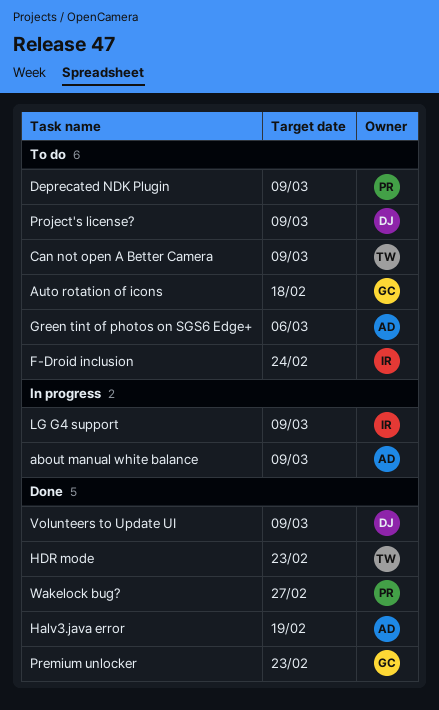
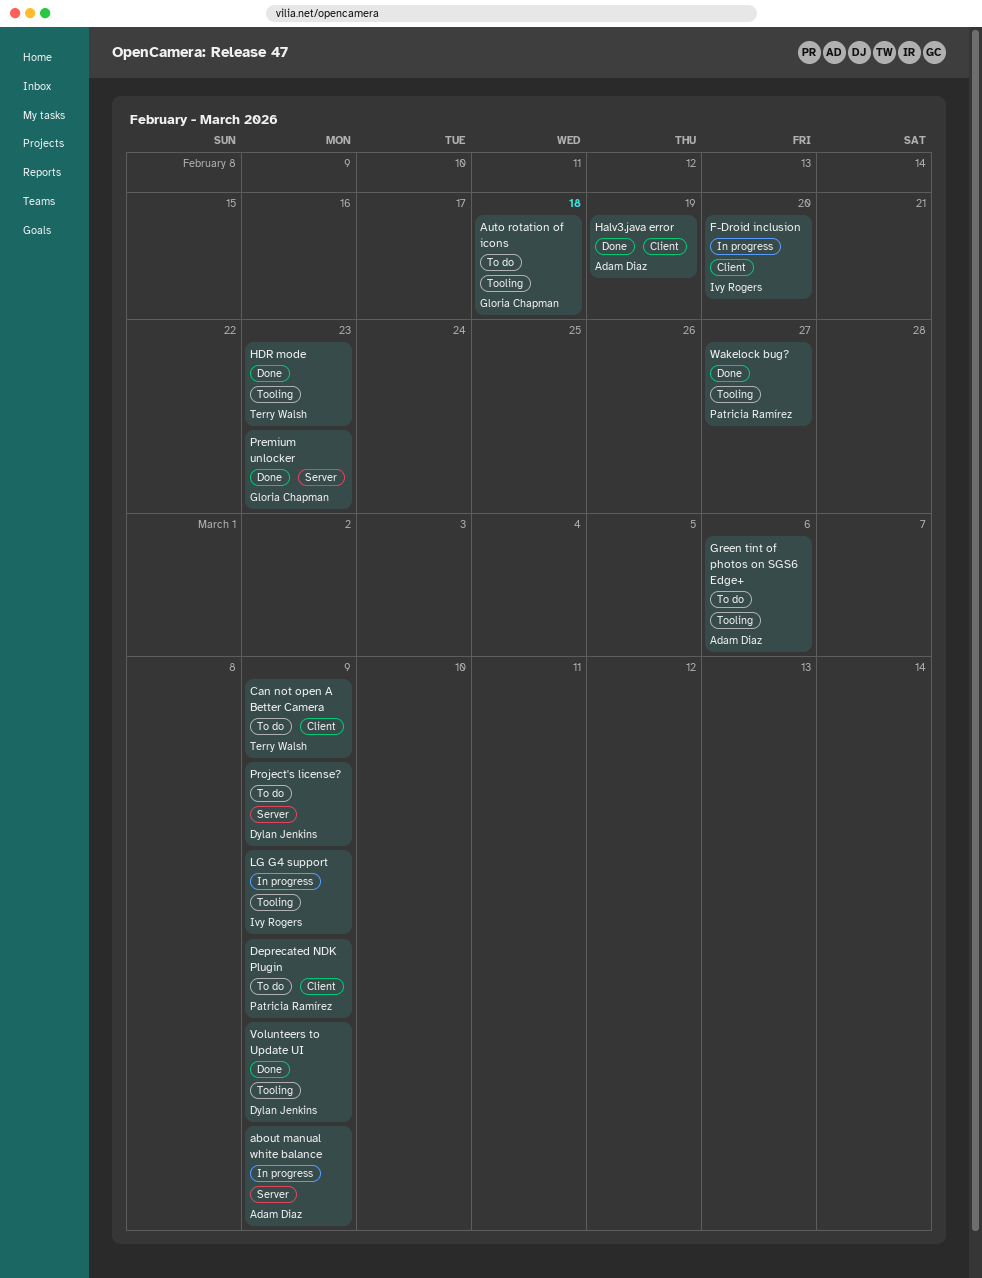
F-Droid inclusion, status: To do -> In progress
F-Droid inclusion, due: Feb 24 -> Feb 20

